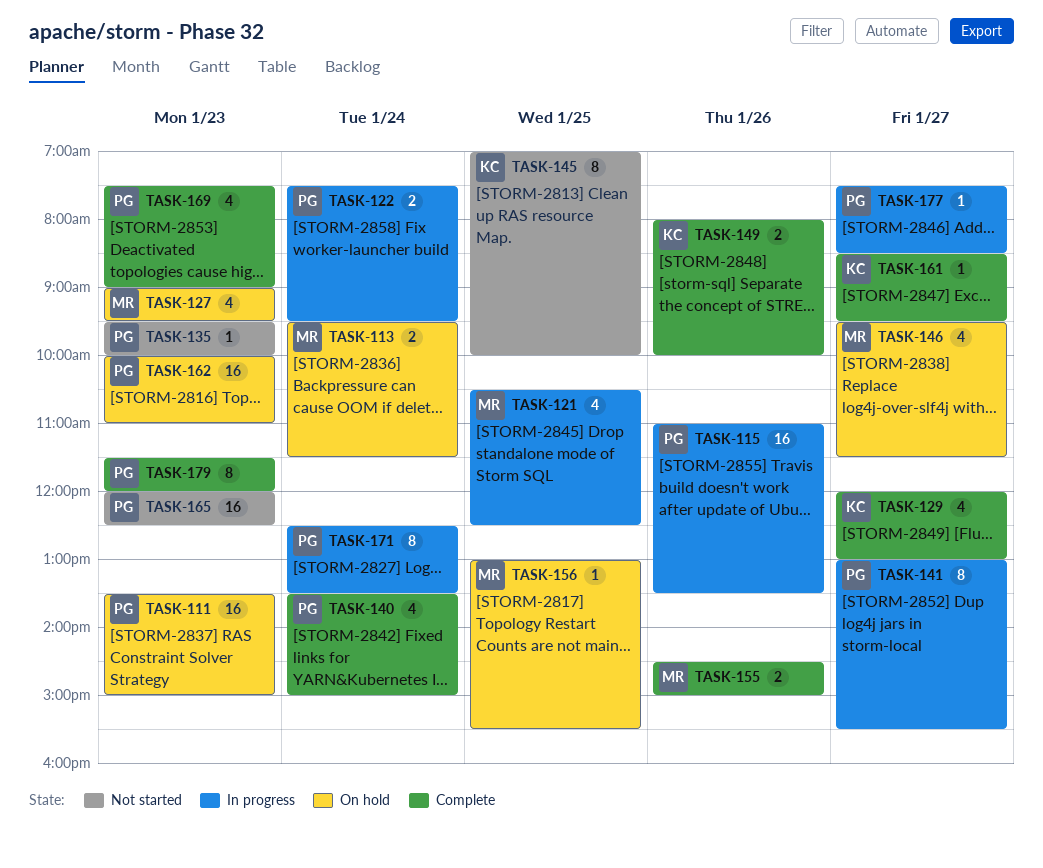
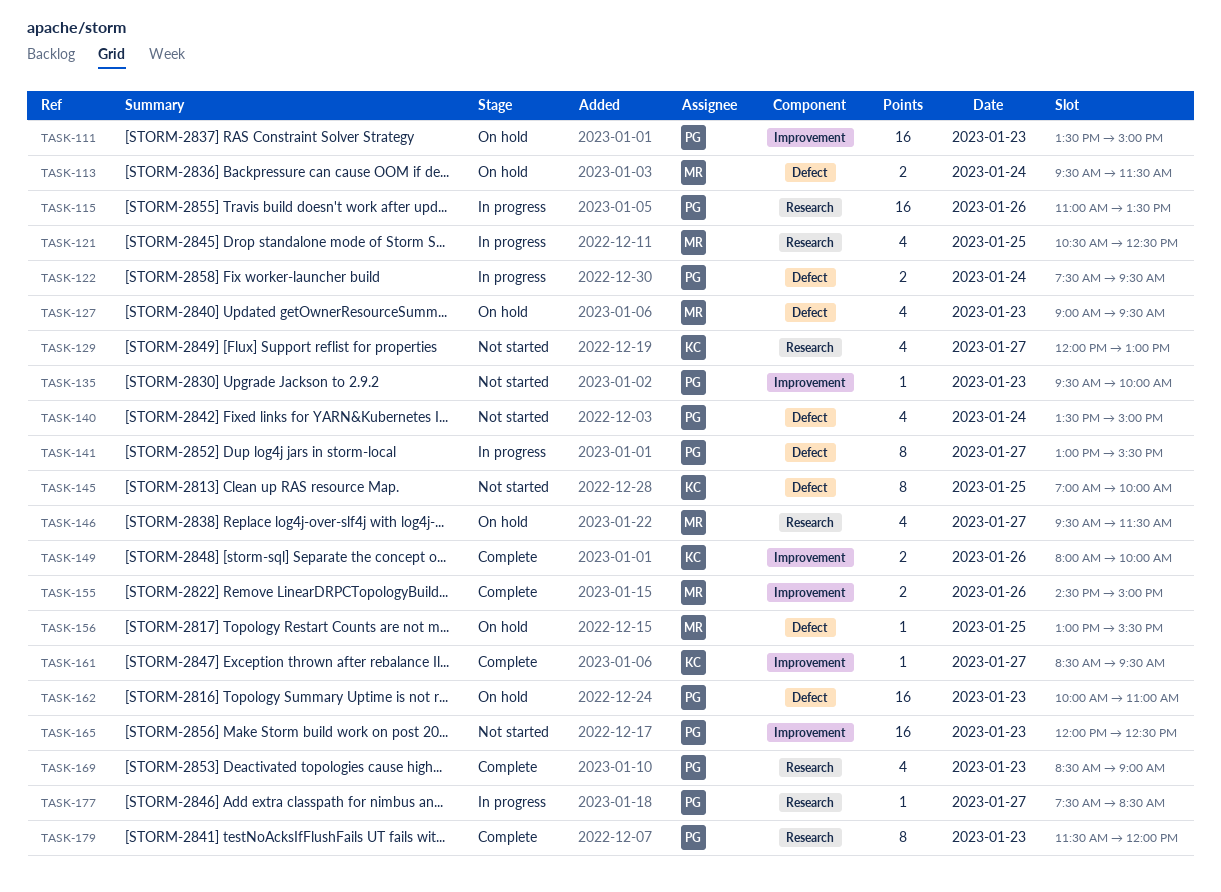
TASK-129, status: Complete -> Not started
TASK-140, status: Complete -> Not started
TASK-169, begins: 07:30 -> 08:30
TASK-171: present -> none

